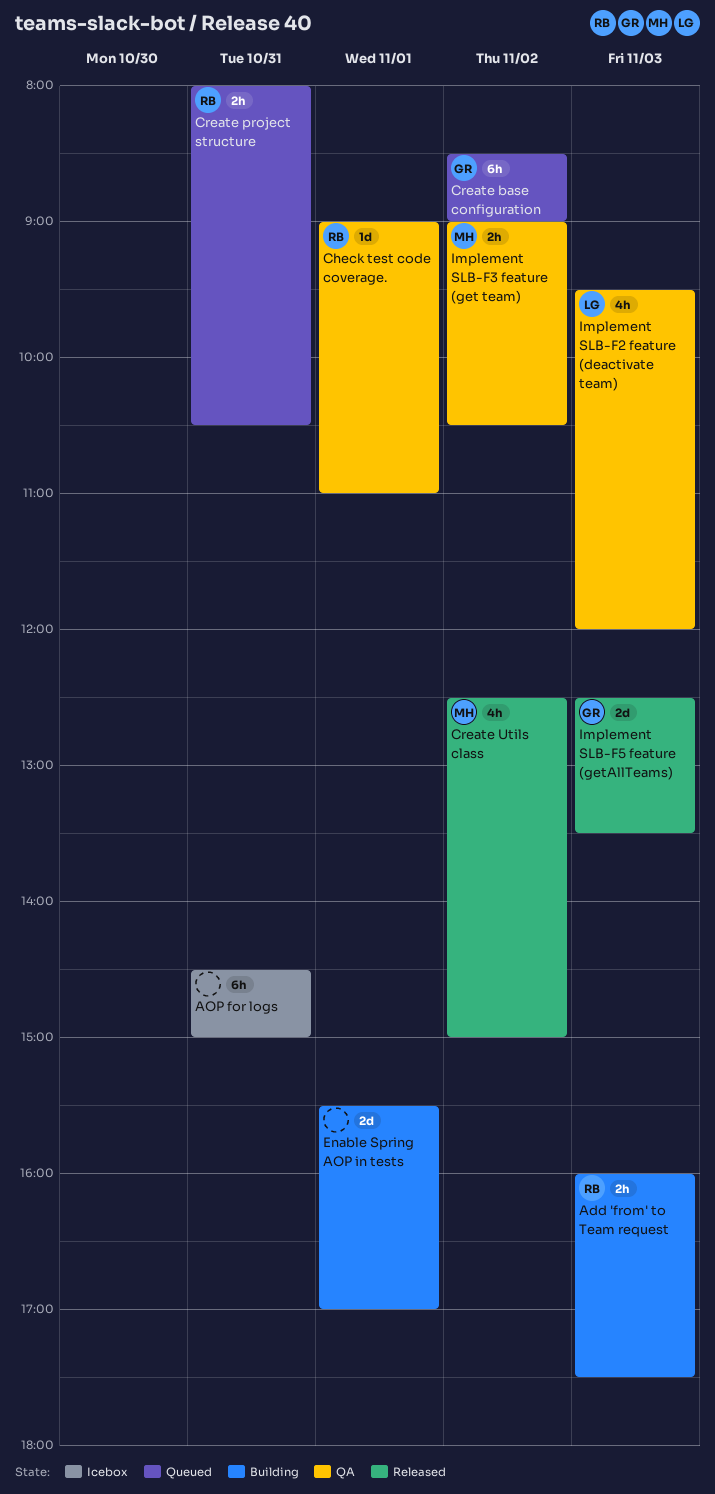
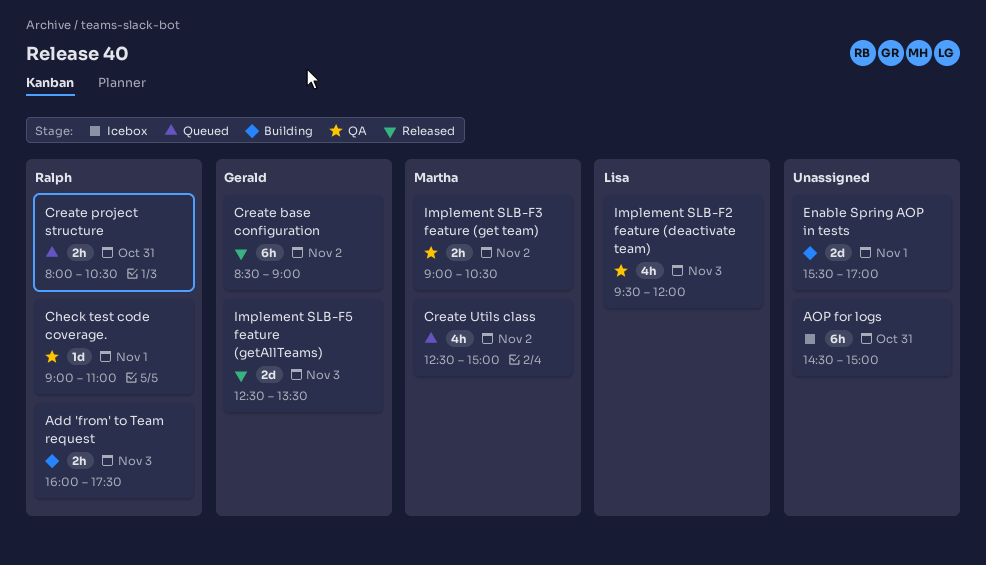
Create base configuration, status: Queued -> Released
Create Utils class, status: Released -> Queued

